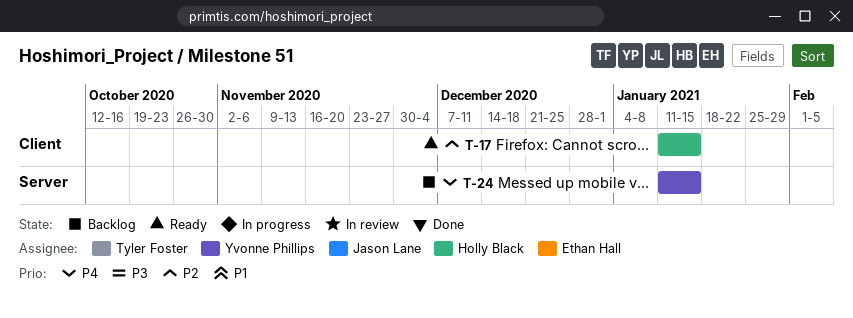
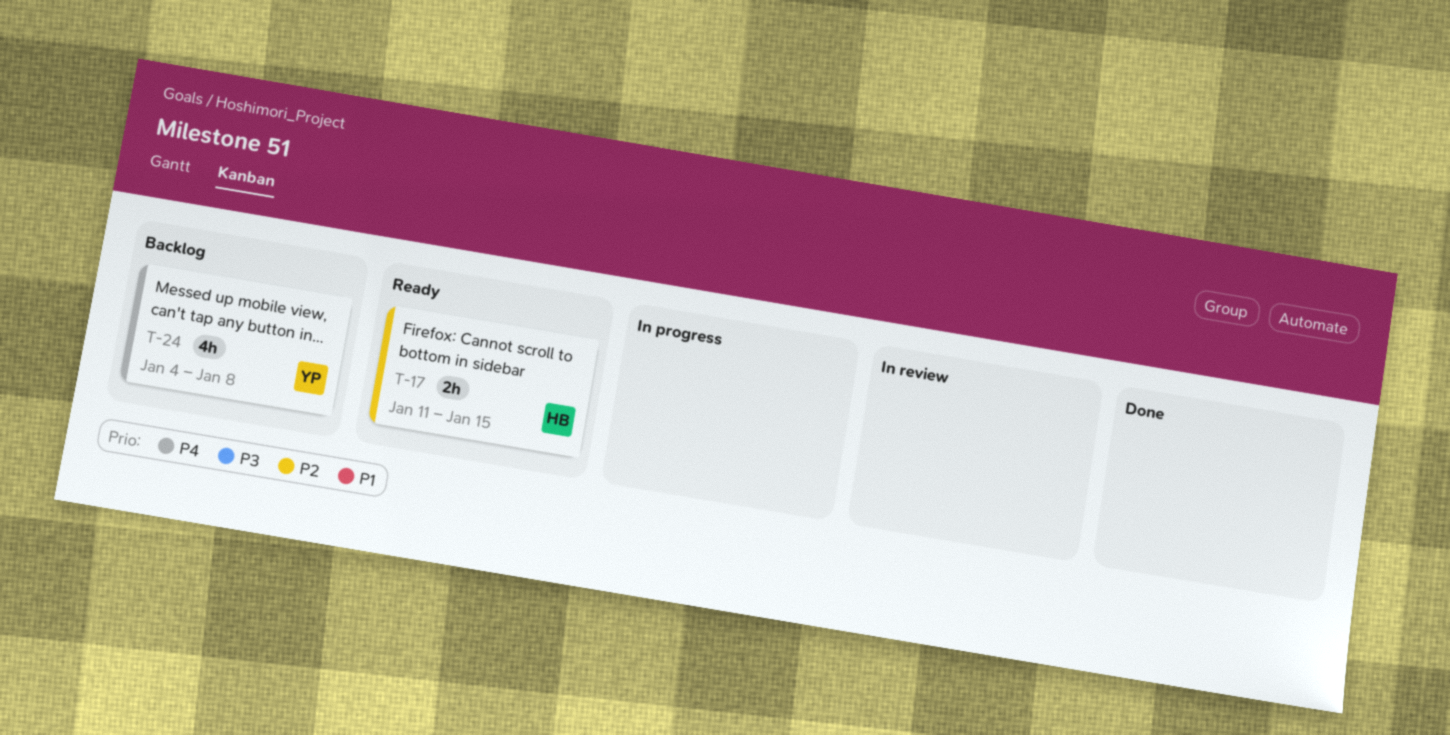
T-24, start: Jan 11 -> Jan 4
T-24, due: Jan 15 -> Jan 8

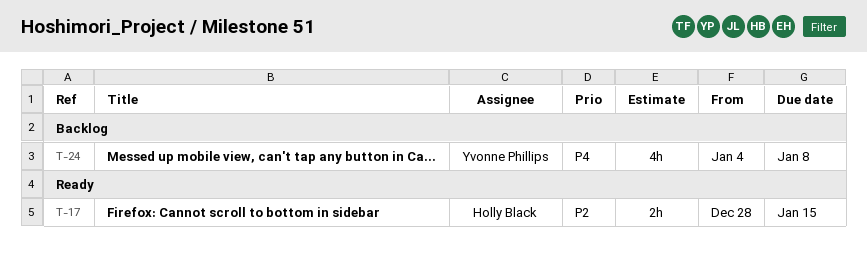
T-17, start: Jan 11 -> Dec 28

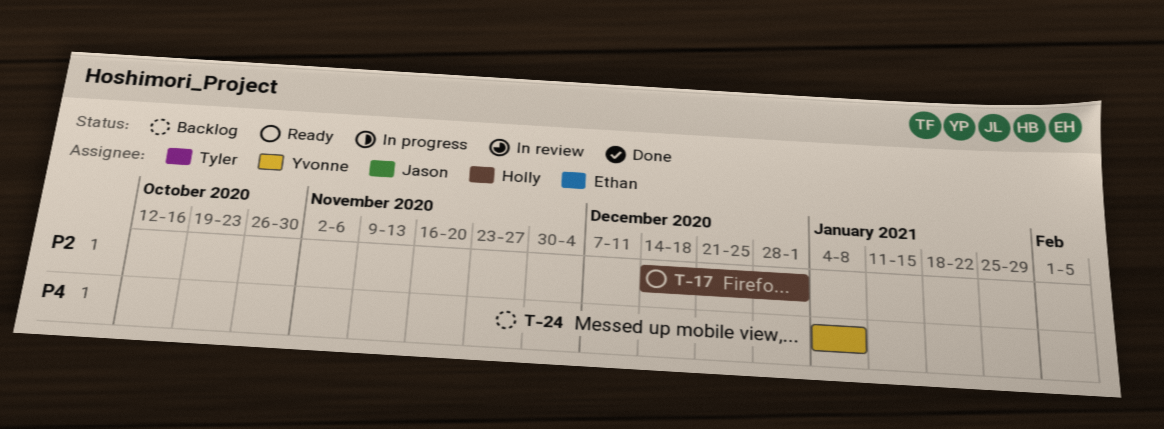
T-17, start: Dec 28 -> Dec 14
T-17, due: Jan 15 -> Jan 1

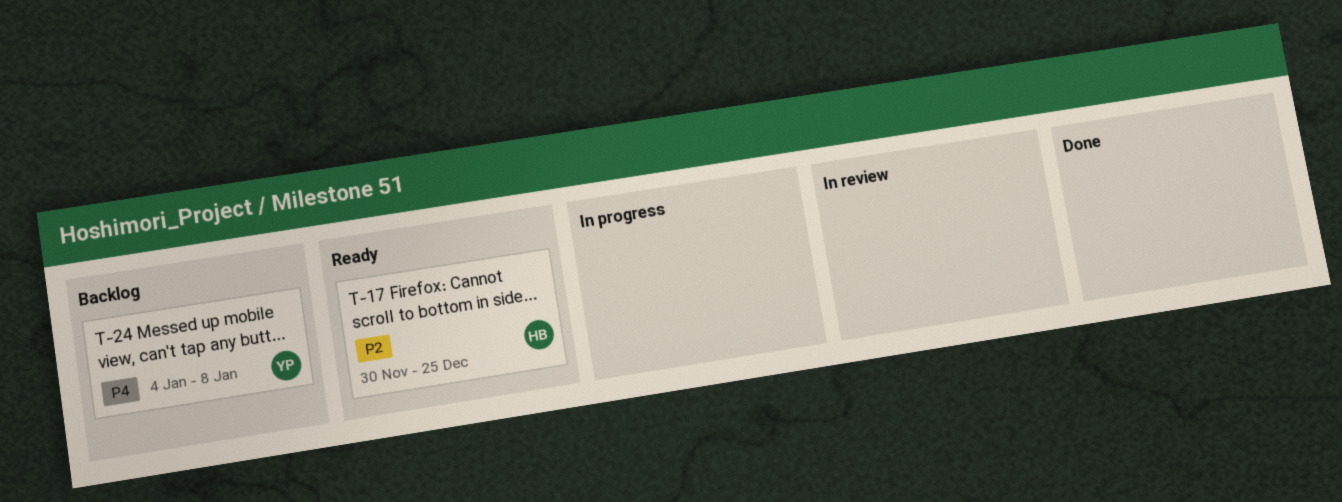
T-17, start: Dec 14 -> Nov 30
T-17, due: Jan 1 -> Dec 25

